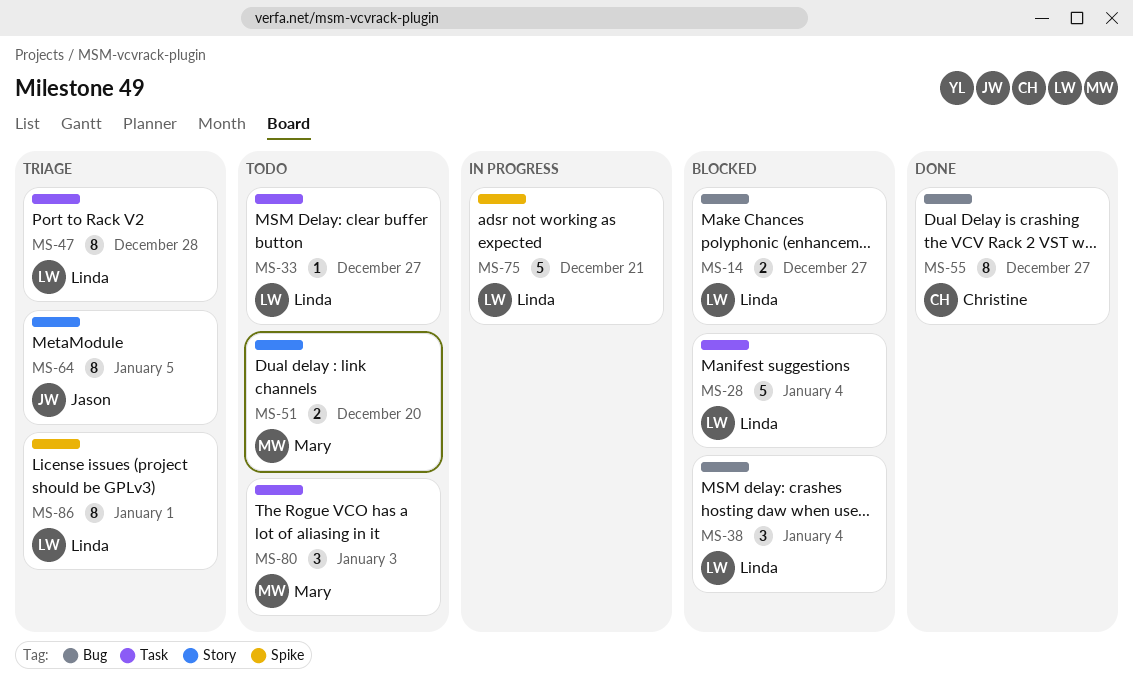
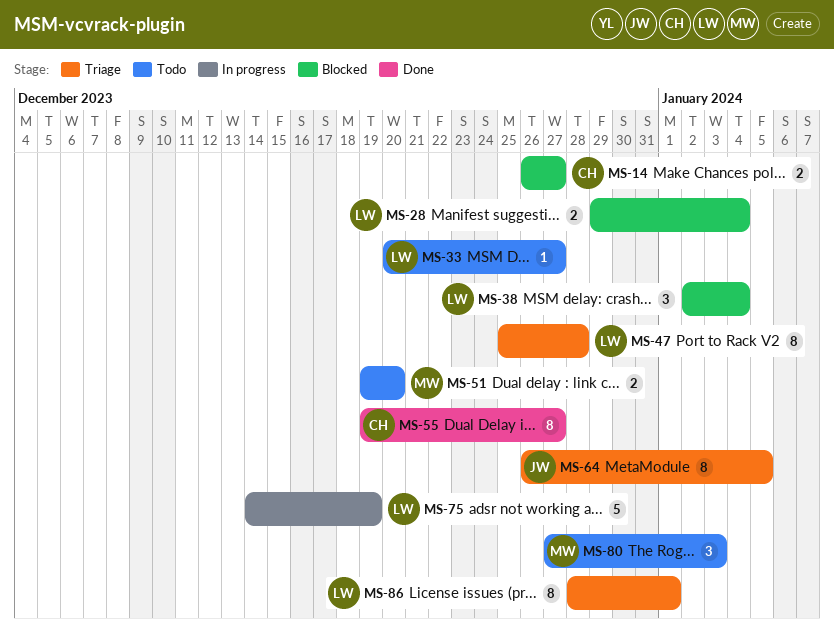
MS-14, owner: Linda -> Christine
MS-28, estimate: 5 -> 2
MS-75, due: Dec 21 -> Dec 19

